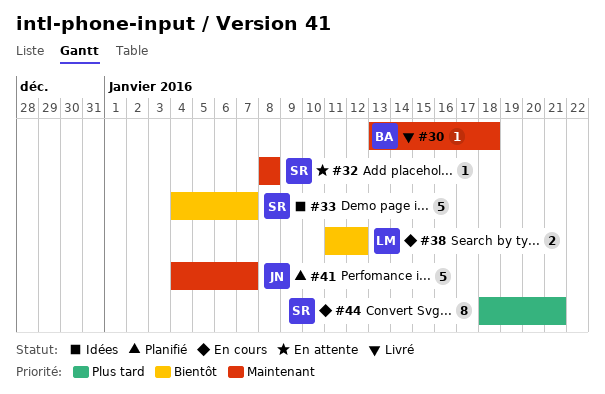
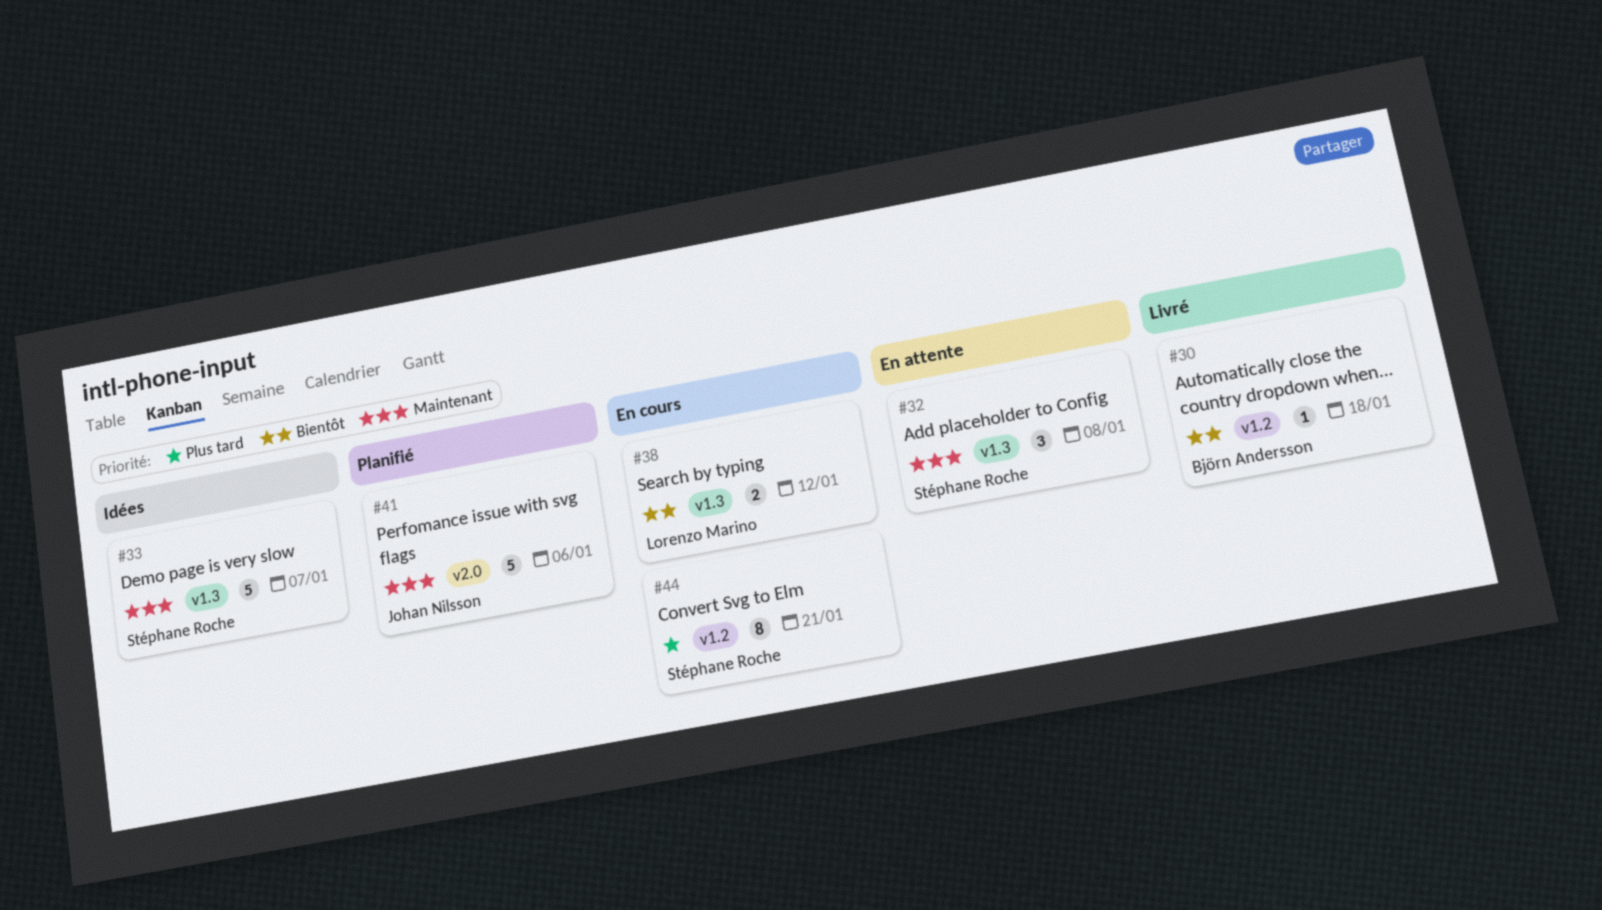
#30, priority: Maintenant -> Bientôt
#32, estimate: 1 -> 3
#33, priority: Bientôt -> Maintenant
#41, due: Jan 7 -> Jan 6

